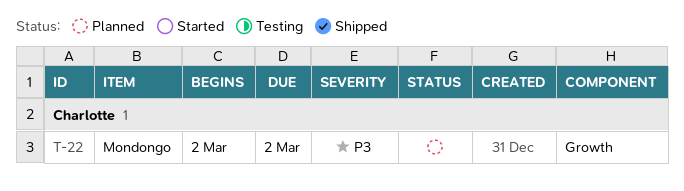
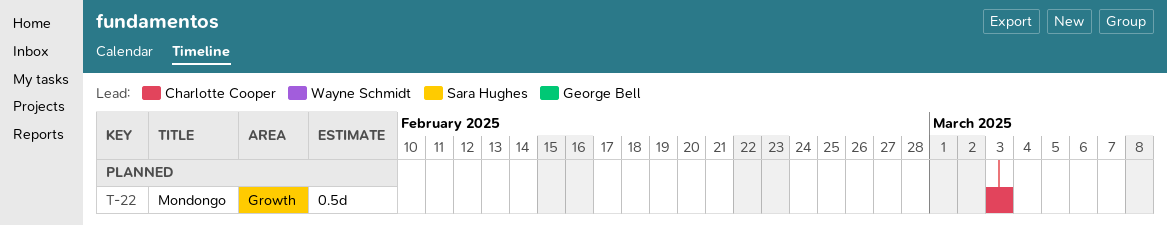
T-22, start: Mar 2 -> Mar 3
T-22, due: Mar 2 -> Mar 3

